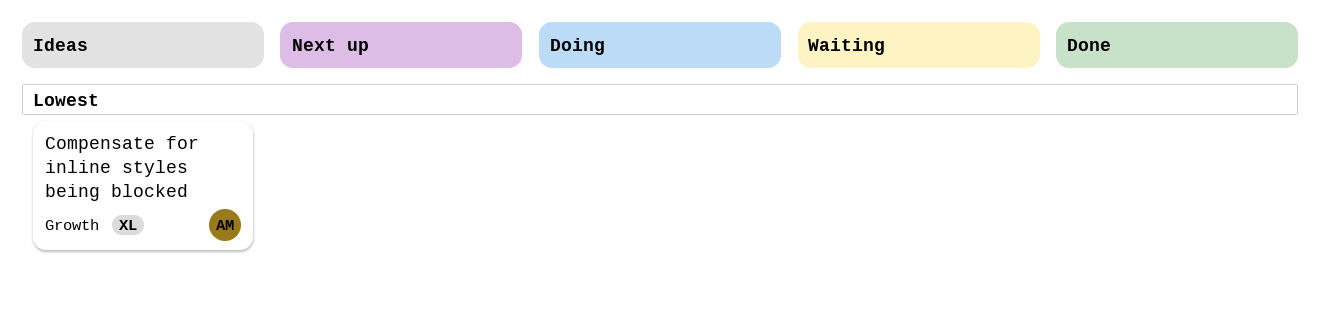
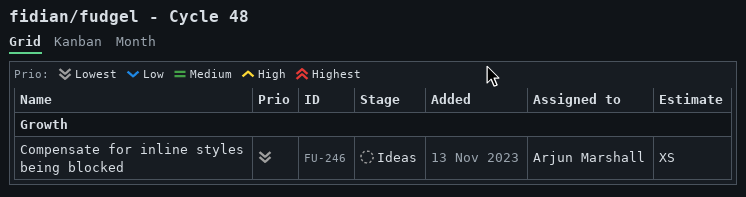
Compensate for inline styles being blocked, estimate: XL -> XS

